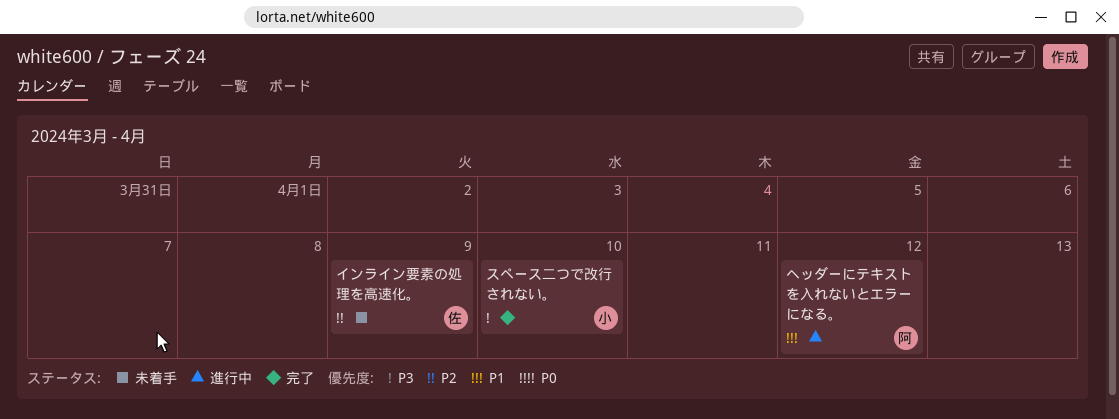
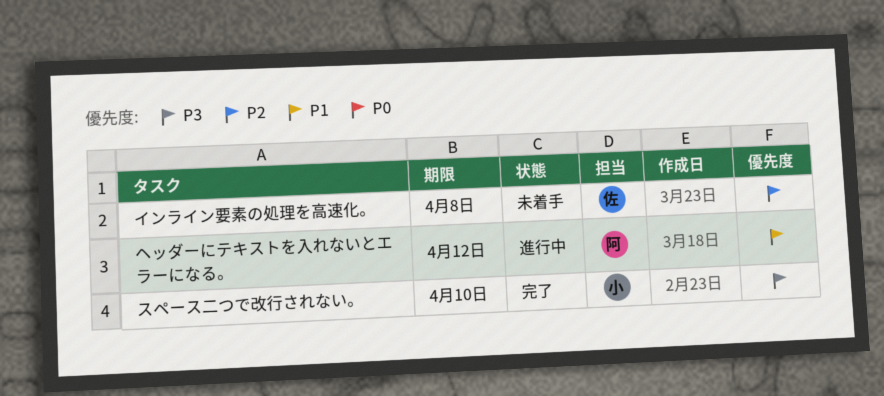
インライン要素の処理を高速化。, due: Apr 9 -> Apr 8

